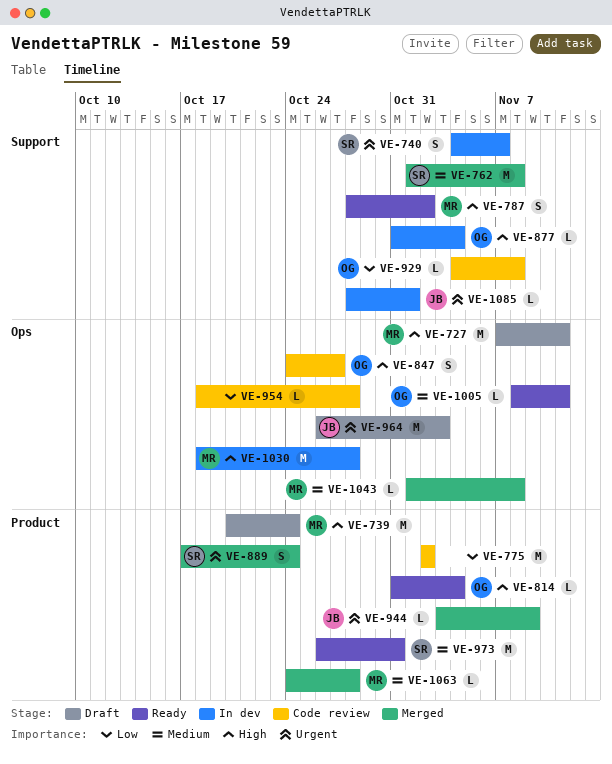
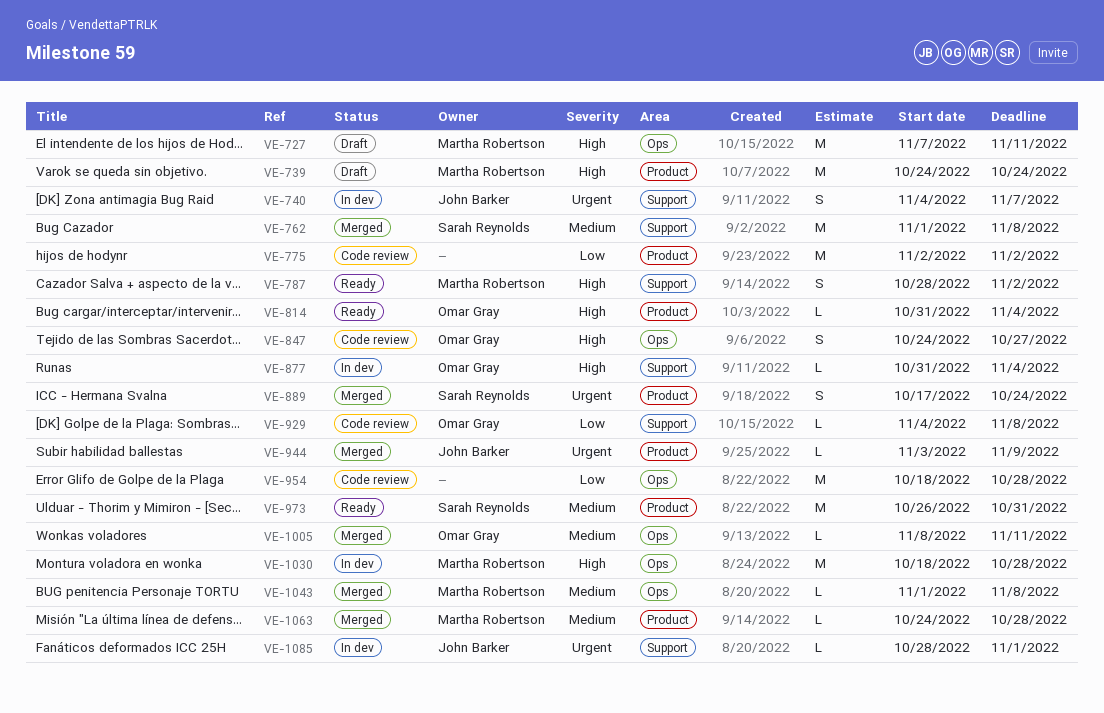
VE-739, start: Oct 20 -> Oct 24
VE-740, owner: Sarah Reynolds -> John Barker
VE-954, estimate: L -> M
VE-964: present -> none
VE-1005, status: Ready -> Merged

